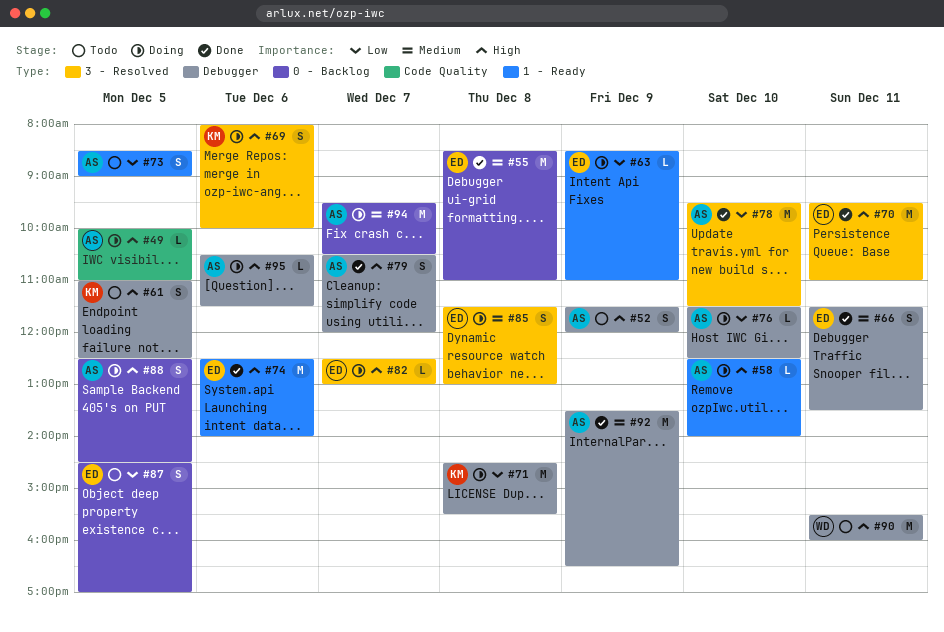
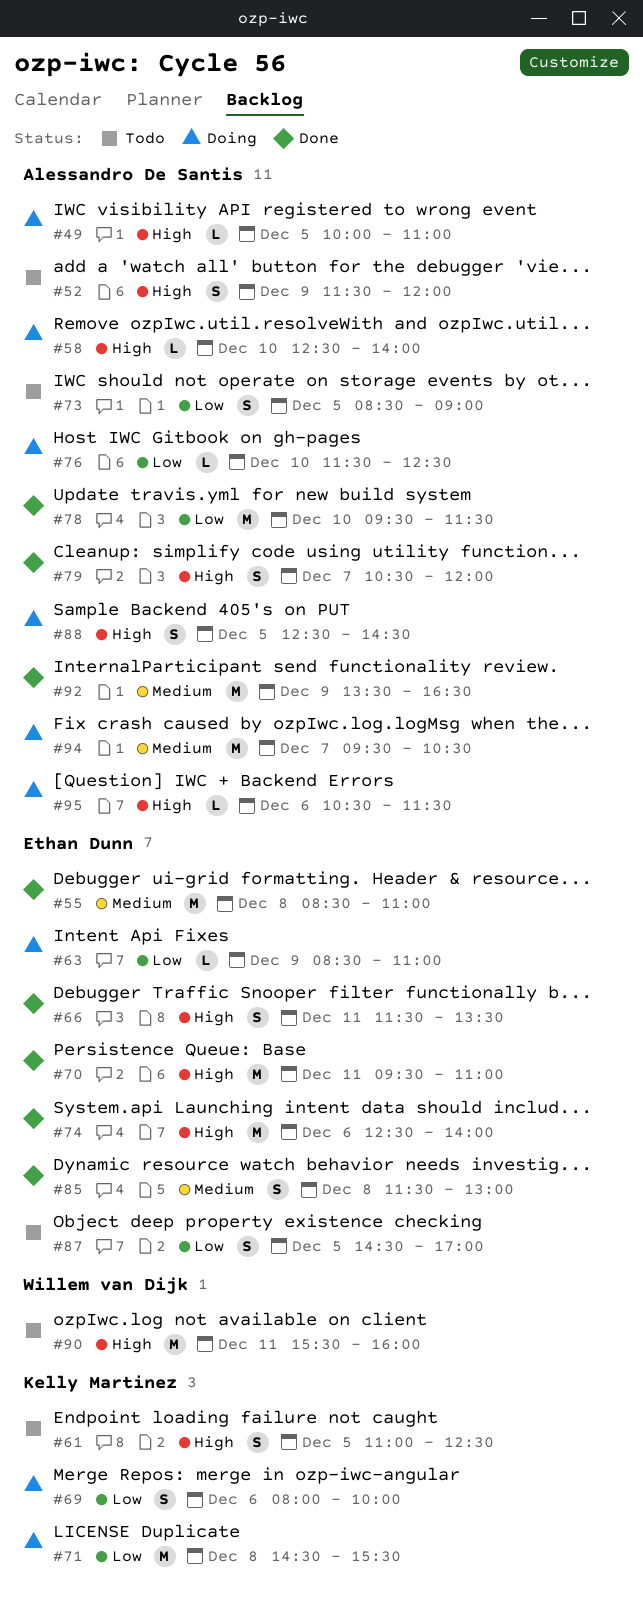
#66, priority: Medium -> High
#69, priority: High -> Low
#82: present -> none
#85, status: Doing -> Done

